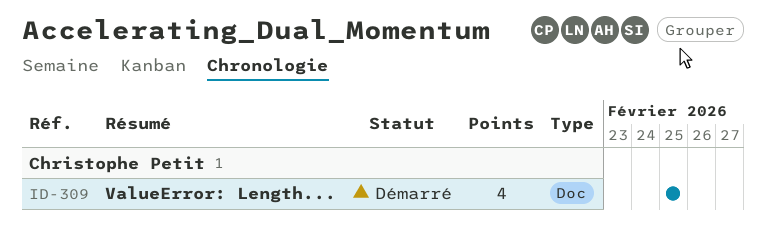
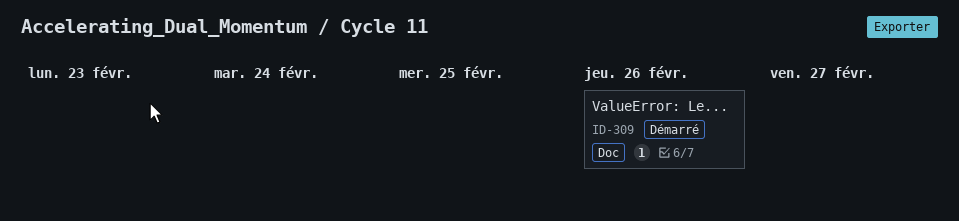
ID-309, estimate: 4 -> 1
ID-309, due: Feb 25 -> Feb 26

